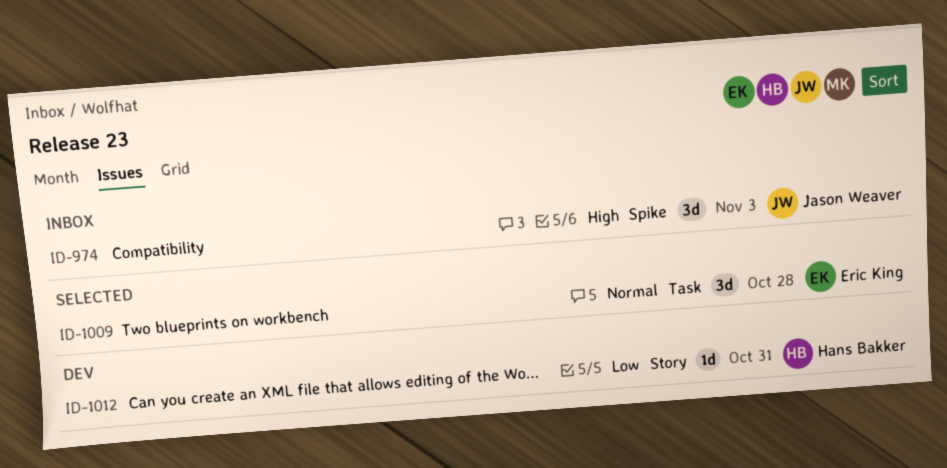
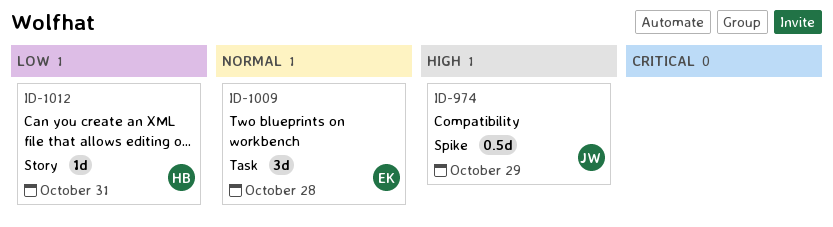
ID-974, estimate: 3d -> 0.5d
ID-974, due: Nov 3 -> Oct 29

